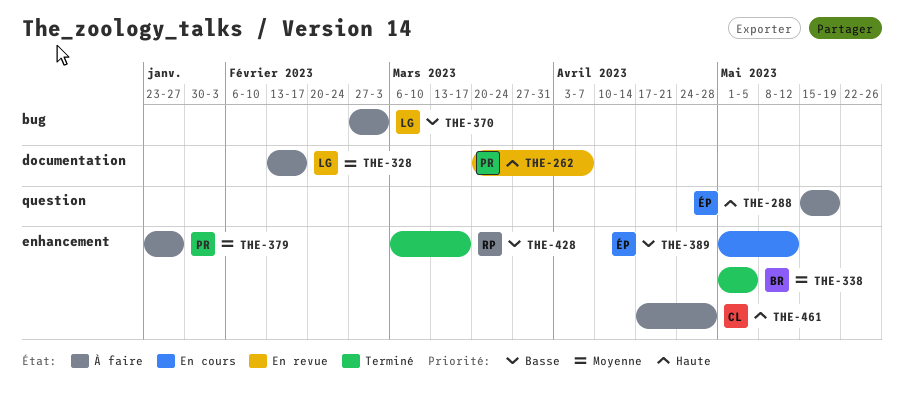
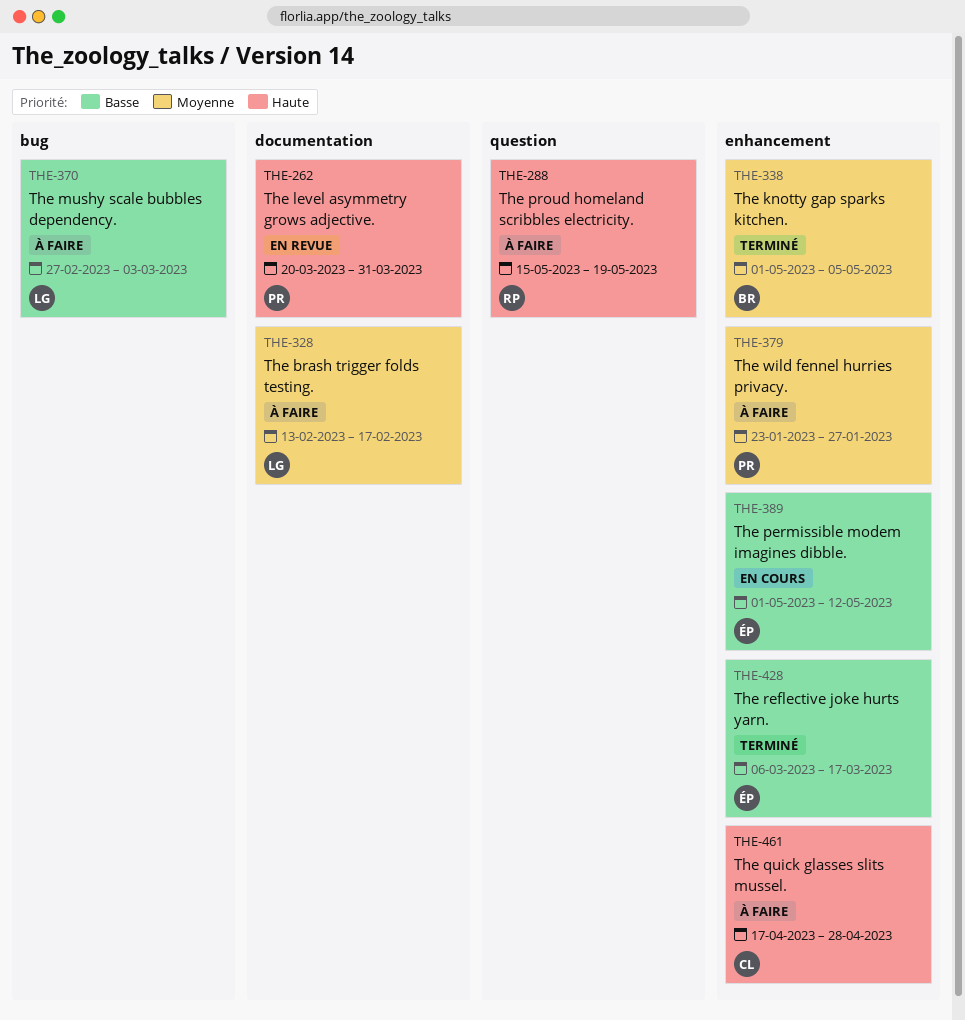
THE-262, due: Apr 7 -> Mar 31
THE-288, owner: ÉP -> RP
THE-428, owner: RP -> ÉP

